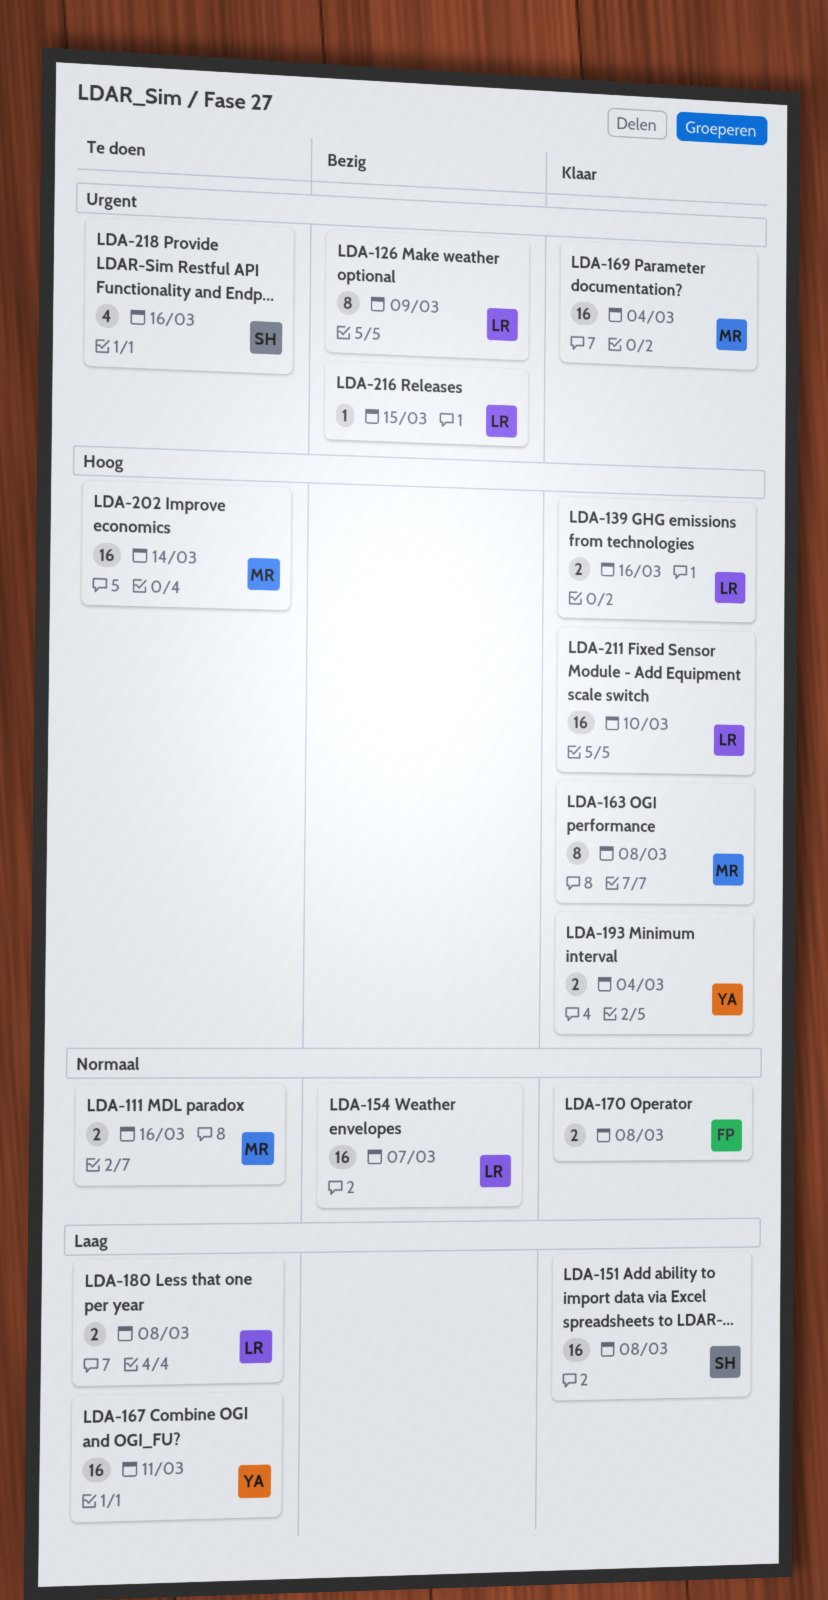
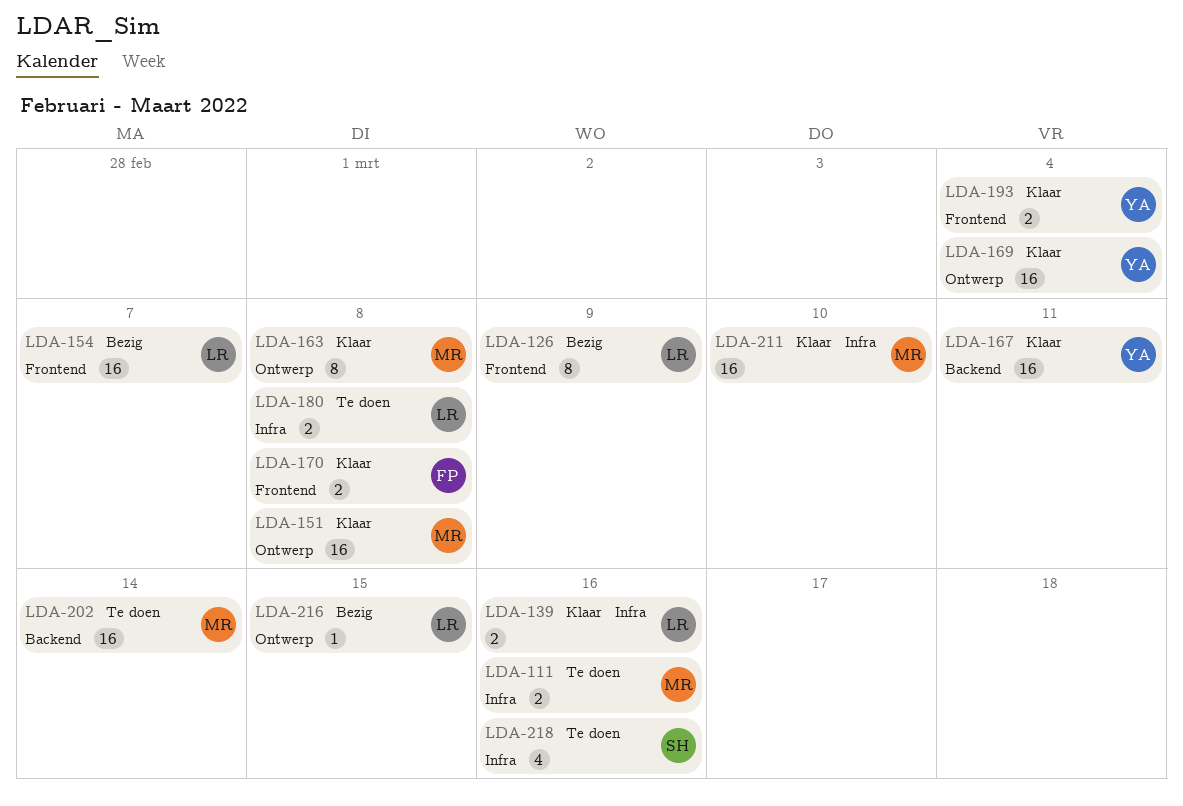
LDA-151, owner: SH -> MR
LDA-167, status: Te doen -> Klaar
LDA-169, owner: MR -> YA
LDA-211, owner: LR -> MR

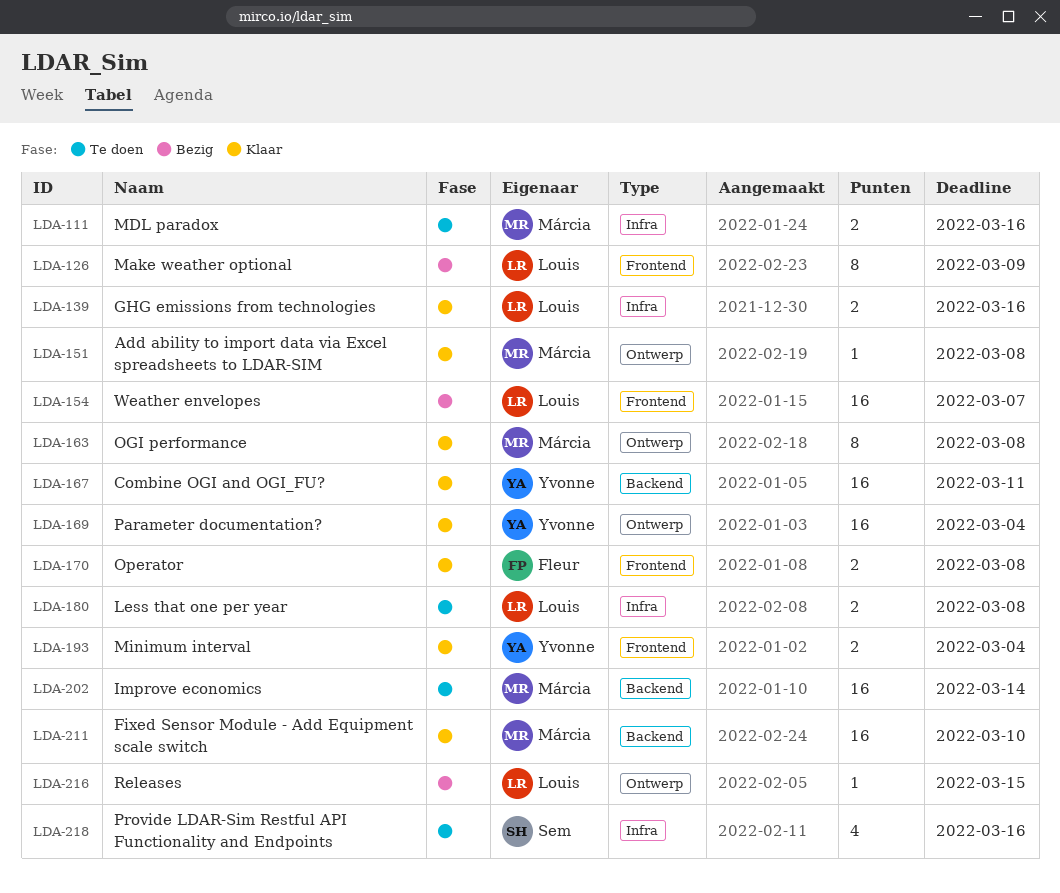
LDA-151, estimate: 16 -> 1
LDA-211, label: Infra -> Backend

